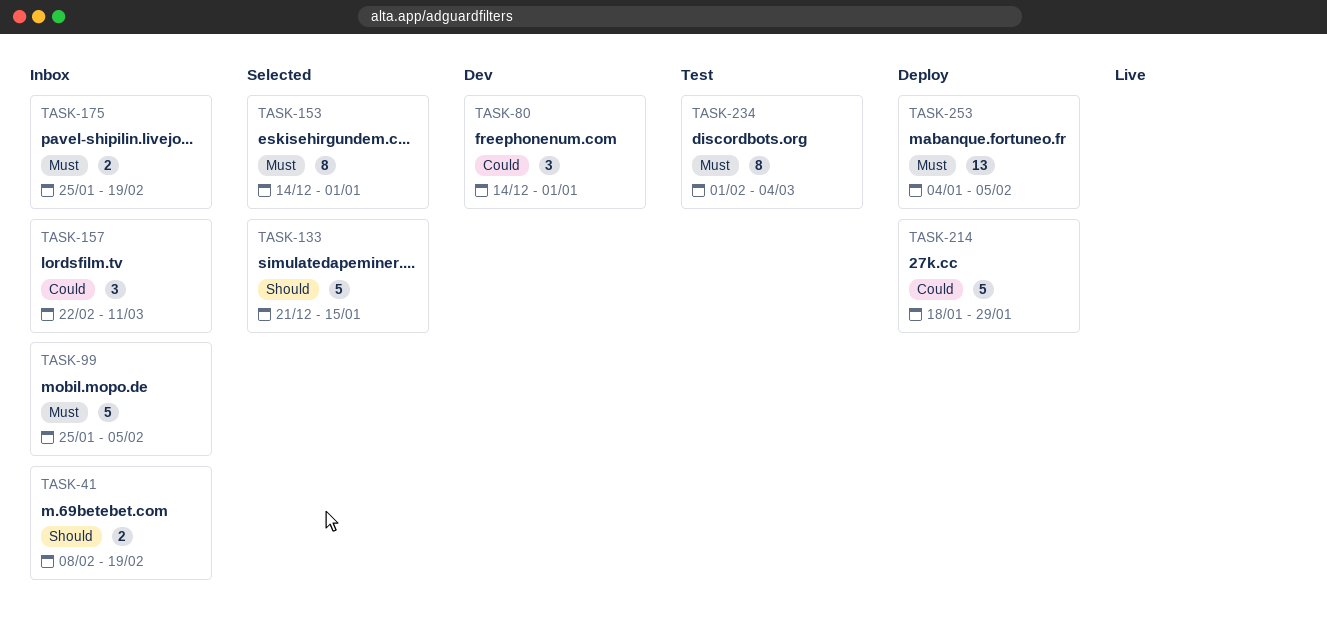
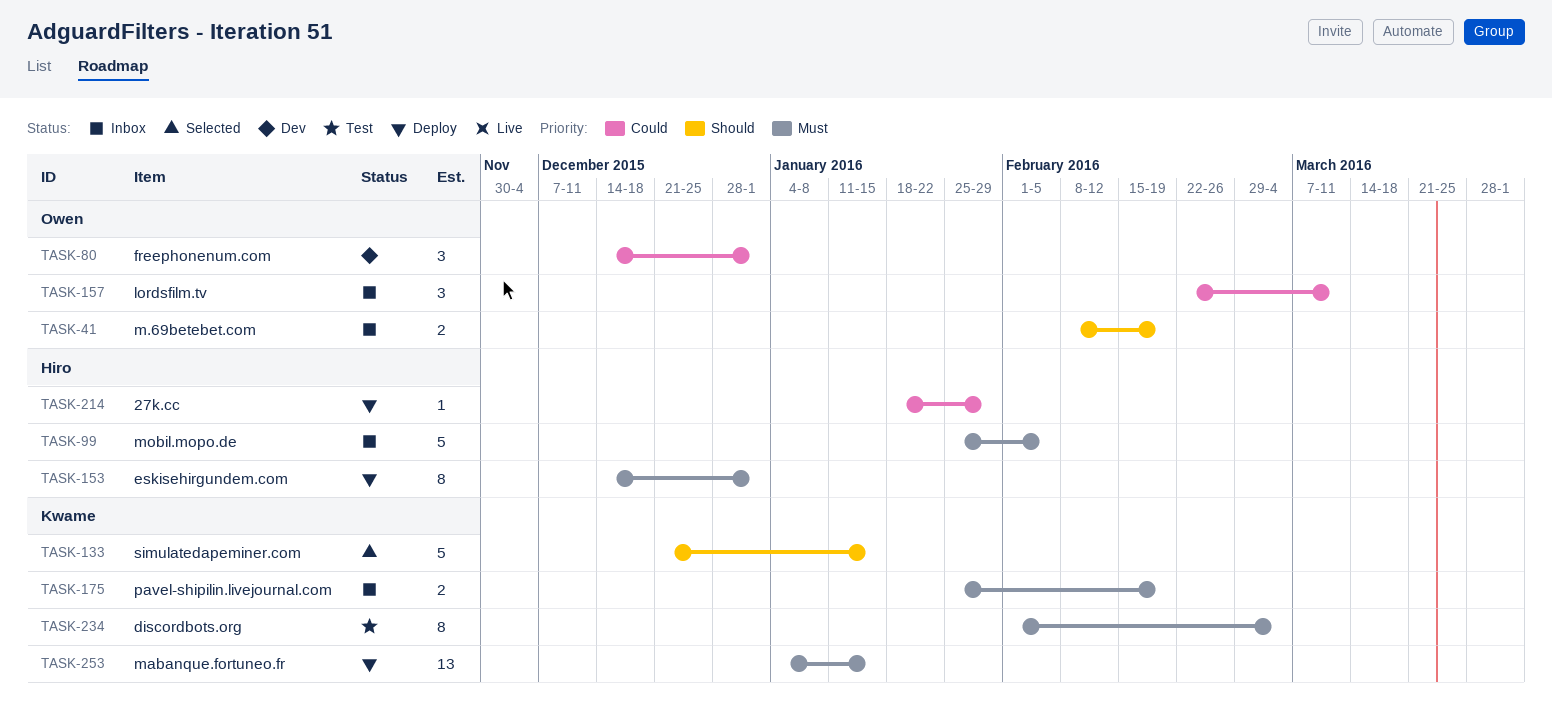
TASK-153, status: Selected -> Deploy
TASK-214, estimate: 5 -> 1
TASK-253, due: Feb 5 -> Jan 15

